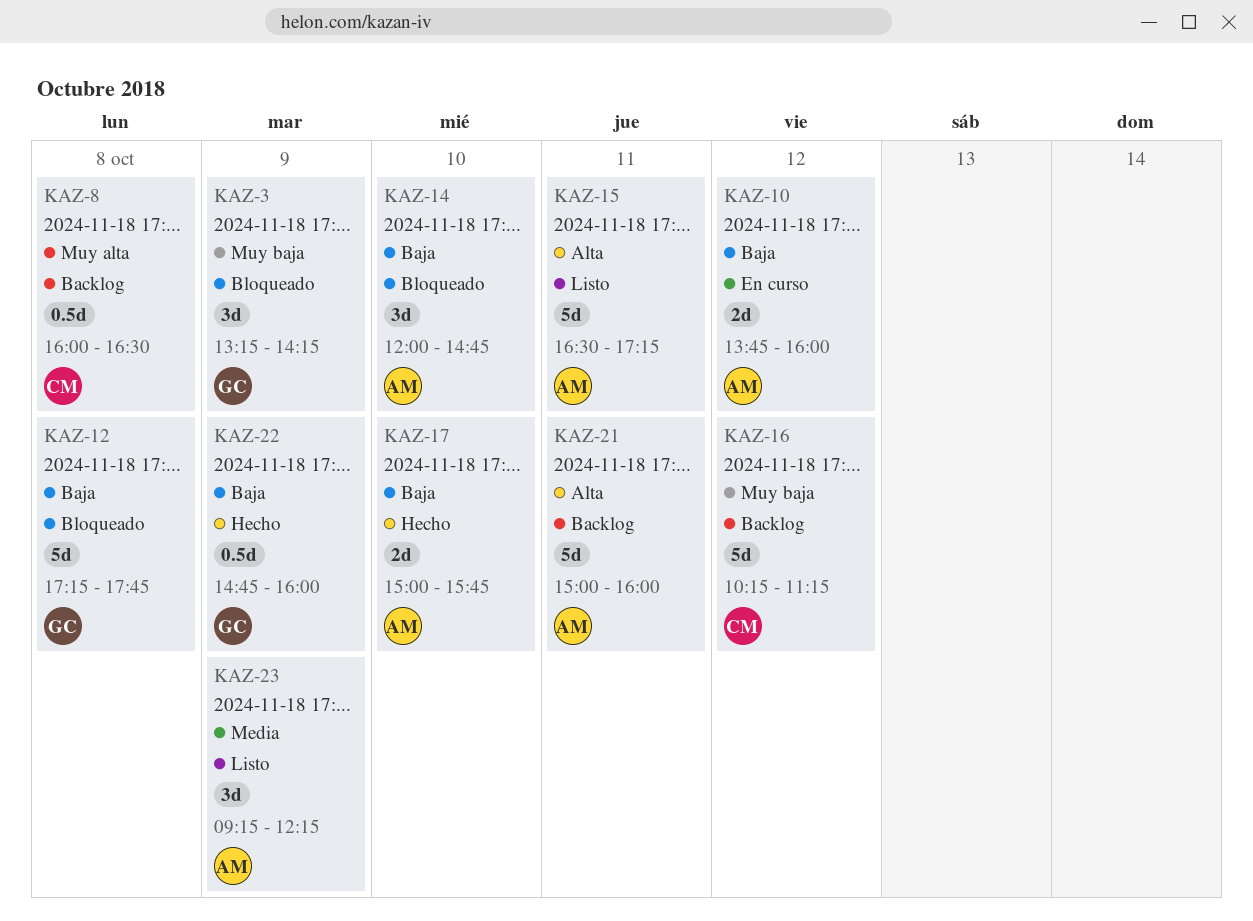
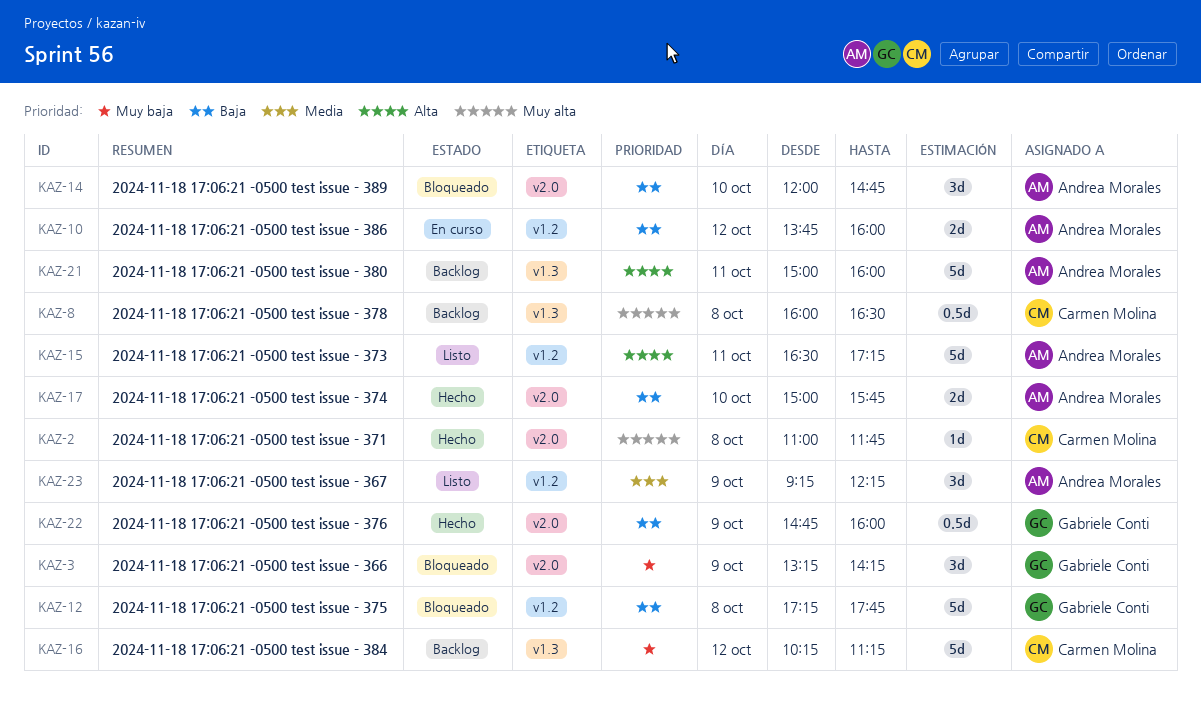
KAZ-2: none -> present

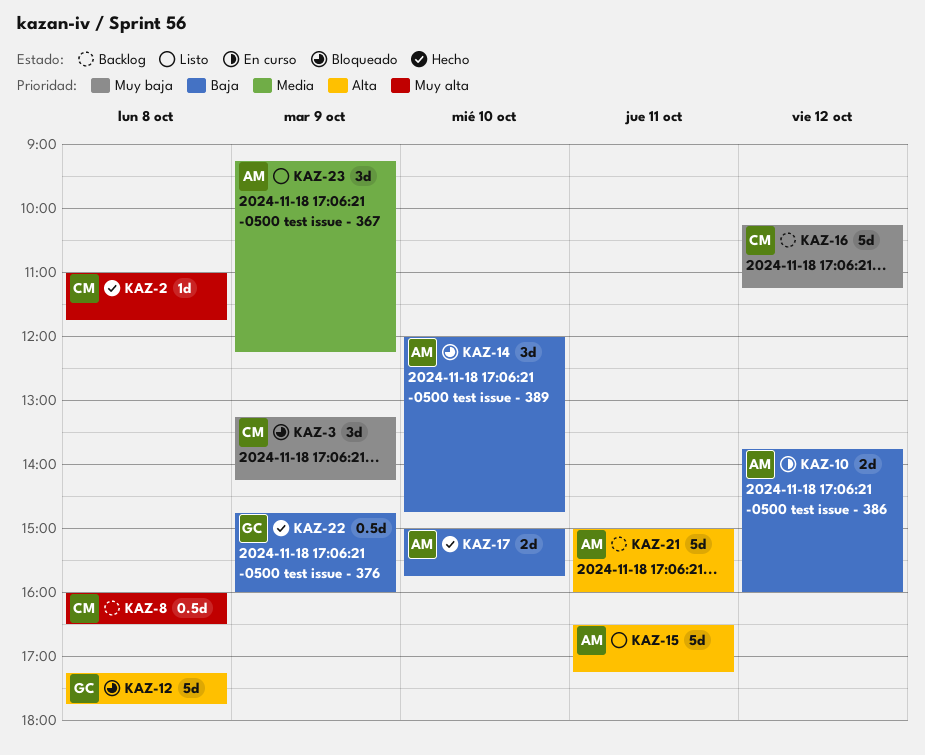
KAZ-3, owner: Gabriele Conti -> Carmen Molina
KAZ-12, priority: Baja -> Alta

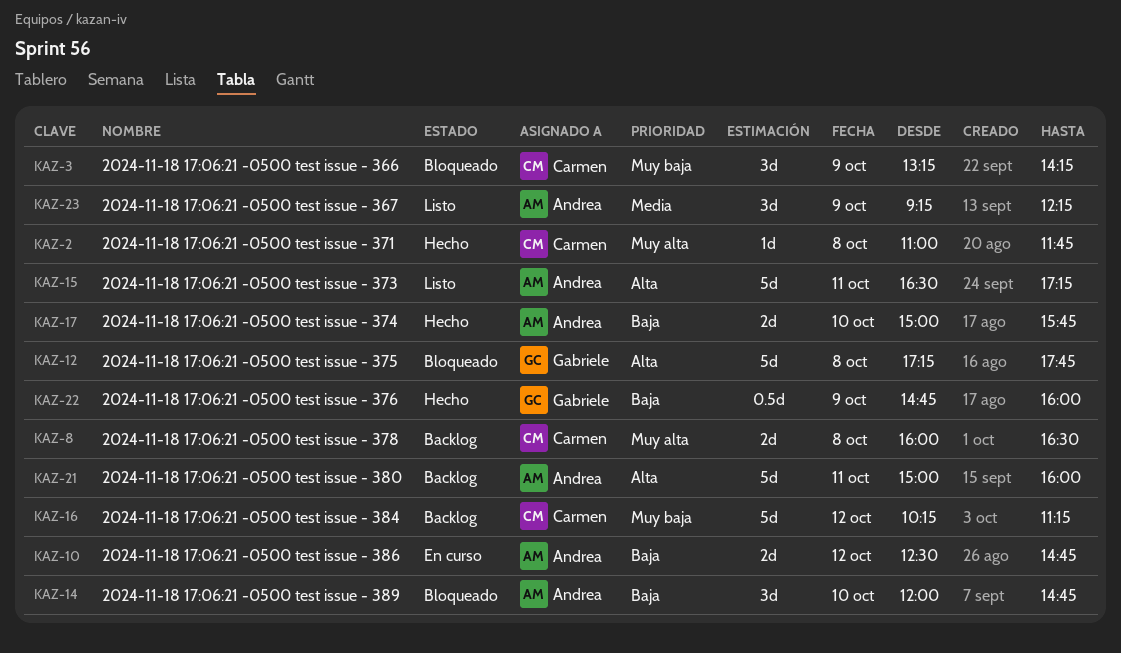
KAZ-8, estimate: 0.5d -> 2d
KAZ-10, begins: 13:45 -> 12:30
KAZ-10, ends: 16:00 -> 14:45

